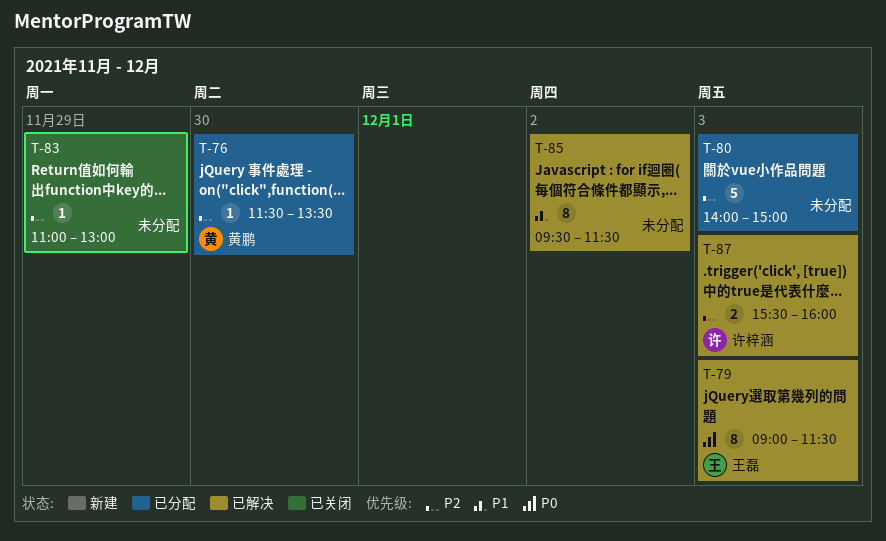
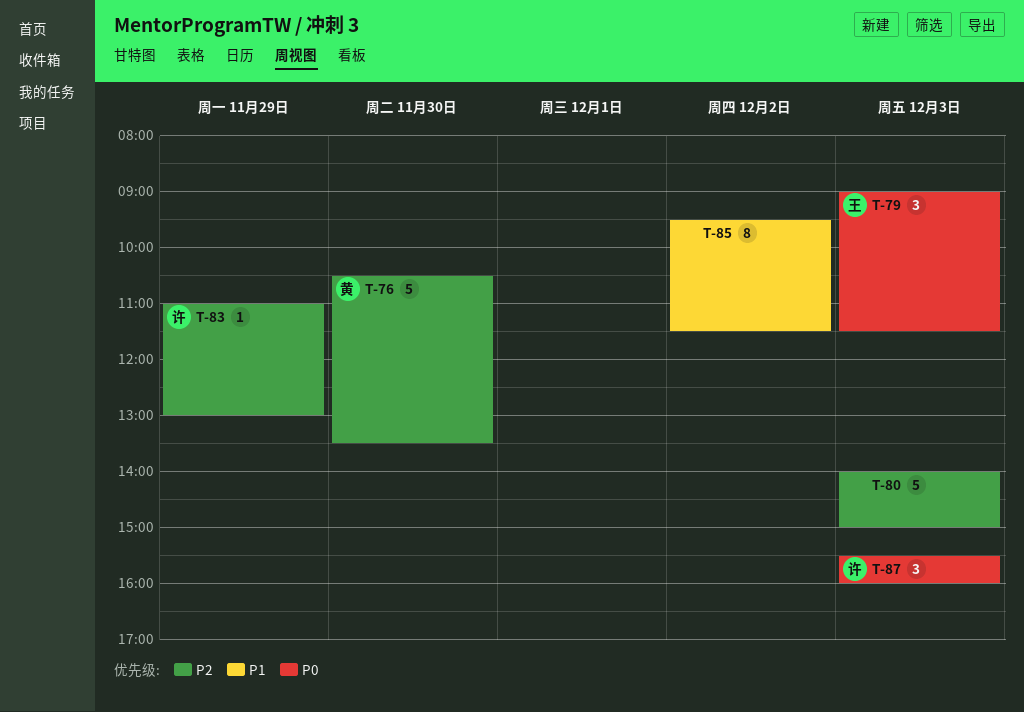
T-76, estimate: 1 -> 5
T-76, begins: 11:30 -> 10:30
T-79, estimate: 8 -> 3
T-83, owner: none -> 许梓涵
T-87, priority: P2 -> P0
T-87, estimate: 2 -> 3

